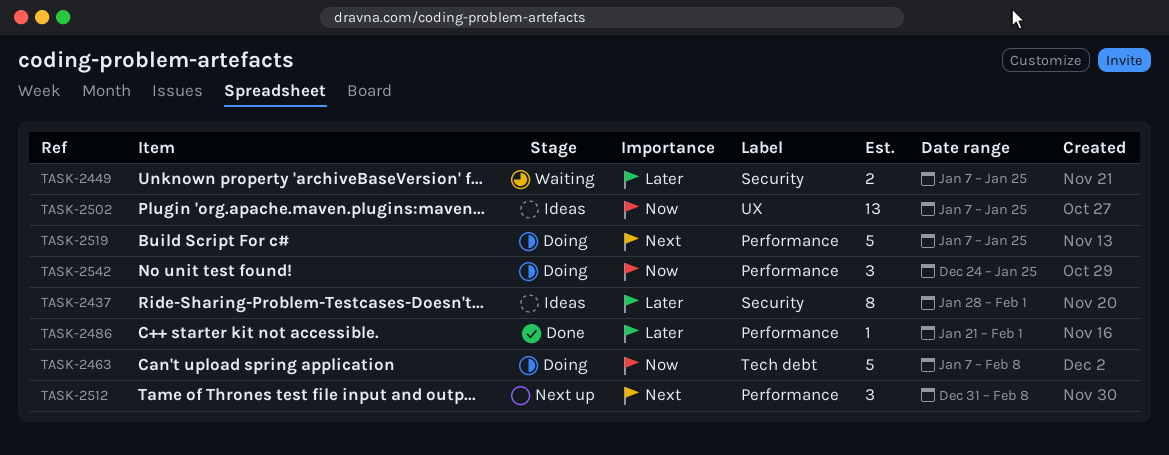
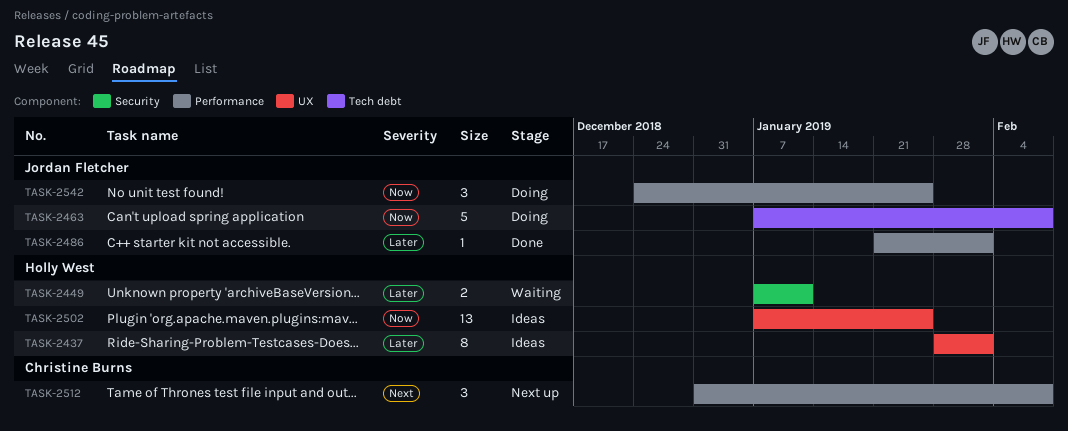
TASK-2437, label: Security -> UX
TASK-2449, due: Jan 25 -> Jan 11
TASK-2519: present -> none

